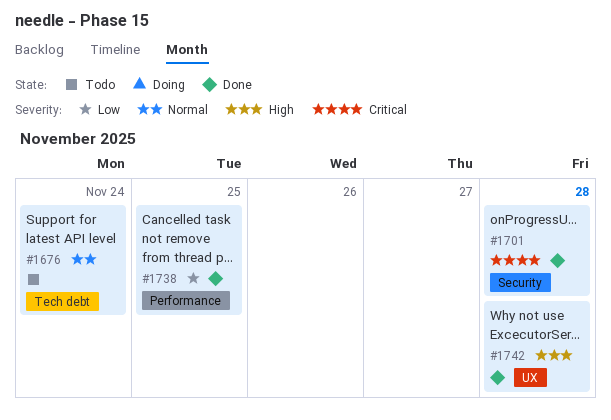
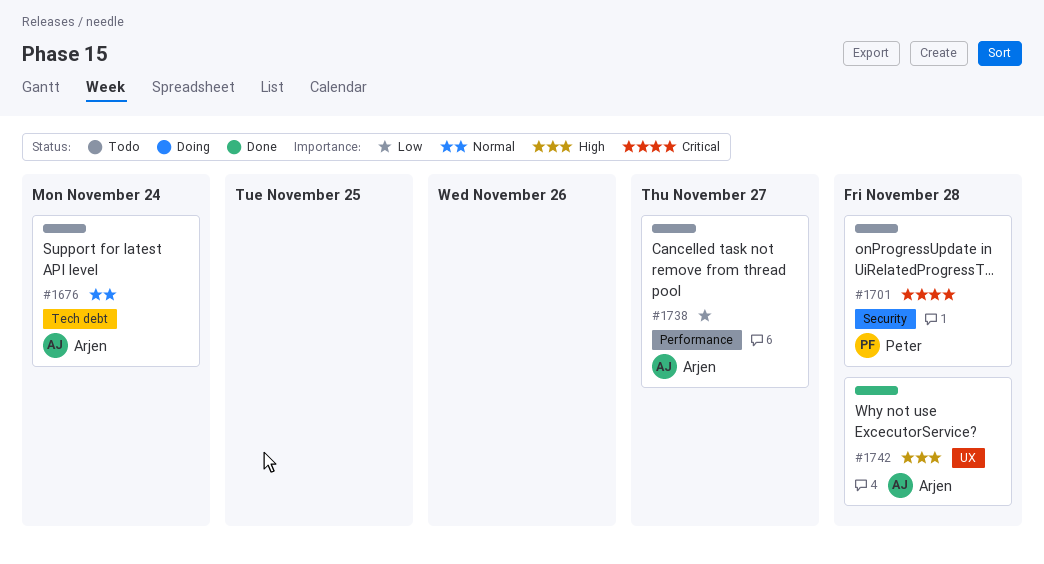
#1701, status: Done -> Todo
#1738, status: Done -> Todo
#1738, due: Nov 25 -> Nov 27

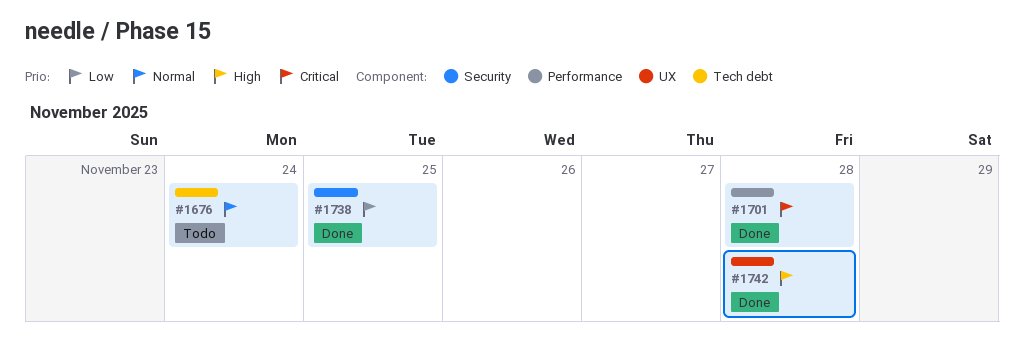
#1701, status: Todo -> Done
#1701, label: Security -> Performance
#1738, status: Todo -> Done
#1738, label: Performance -> Security
#1738, due: Nov 27 -> Nov 25

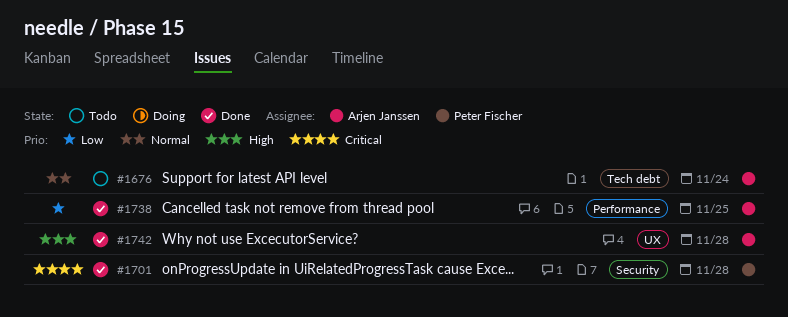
#1701, label: Performance -> Security
#1738, label: Security -> Performance

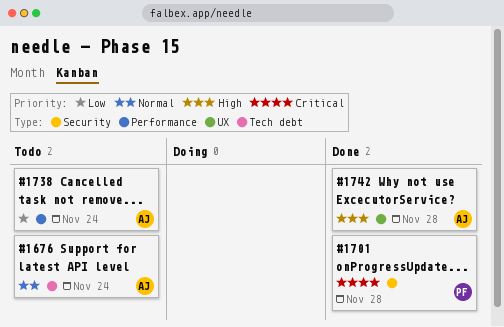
#1738, status: Done -> Todo
#1738, due: Nov 25 -> Nov 24

